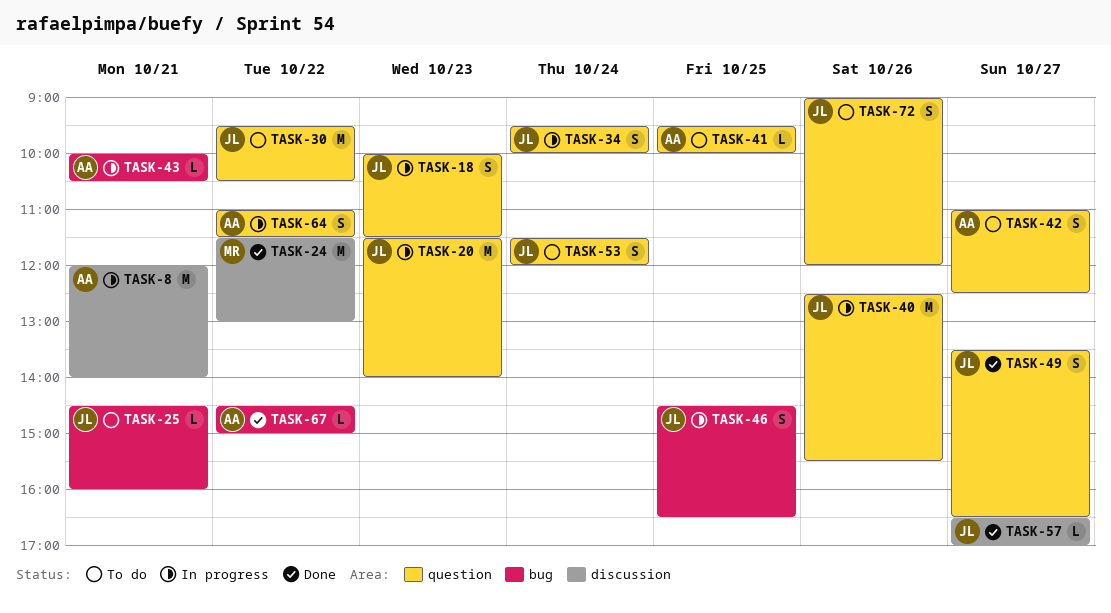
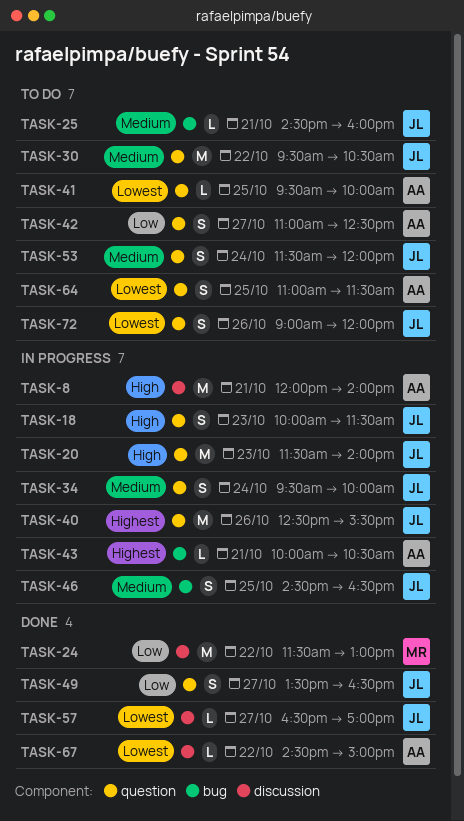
TASK-64, status: In progress -> To do
TASK-64, day: Oct 22 -> Oct 25
TASK-67, label: bug -> discussion

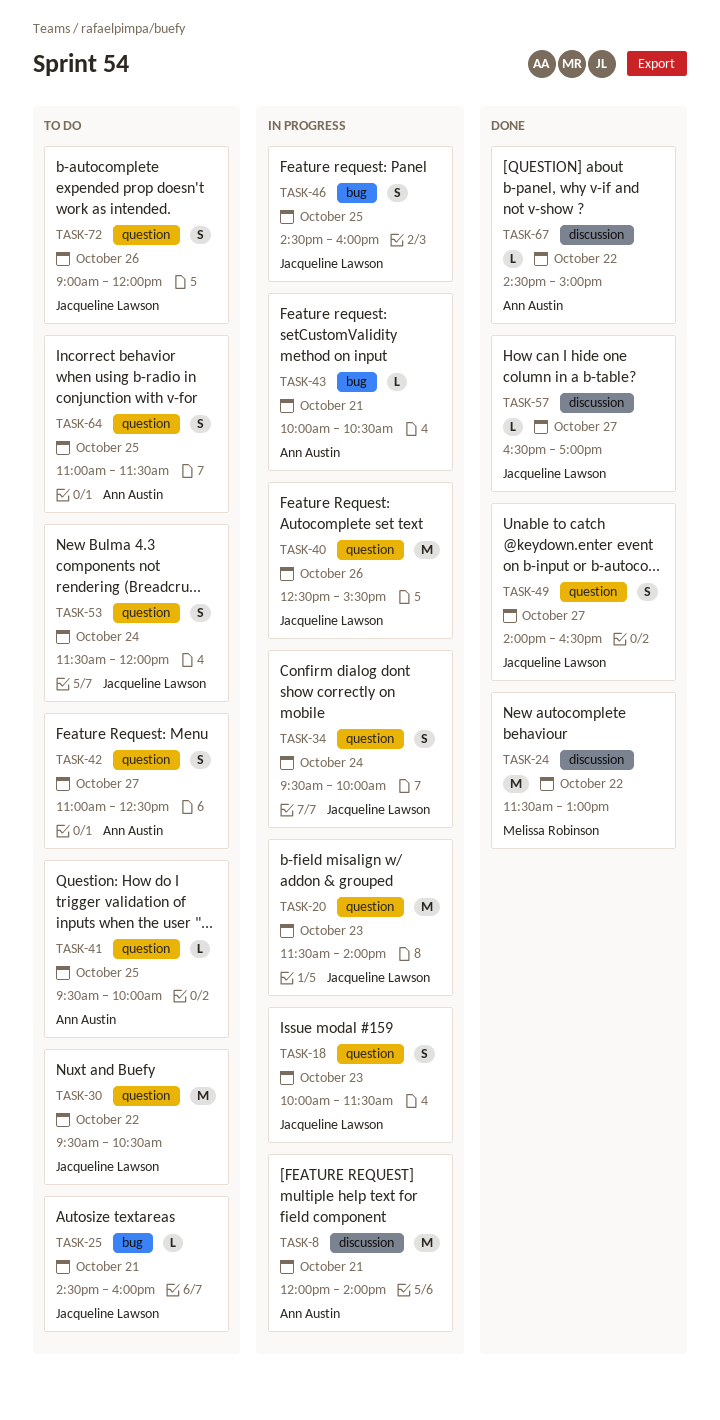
TASK-46, ends: 16:30 -> 16:00
TASK-49, begins: 13:30 -> 14:00

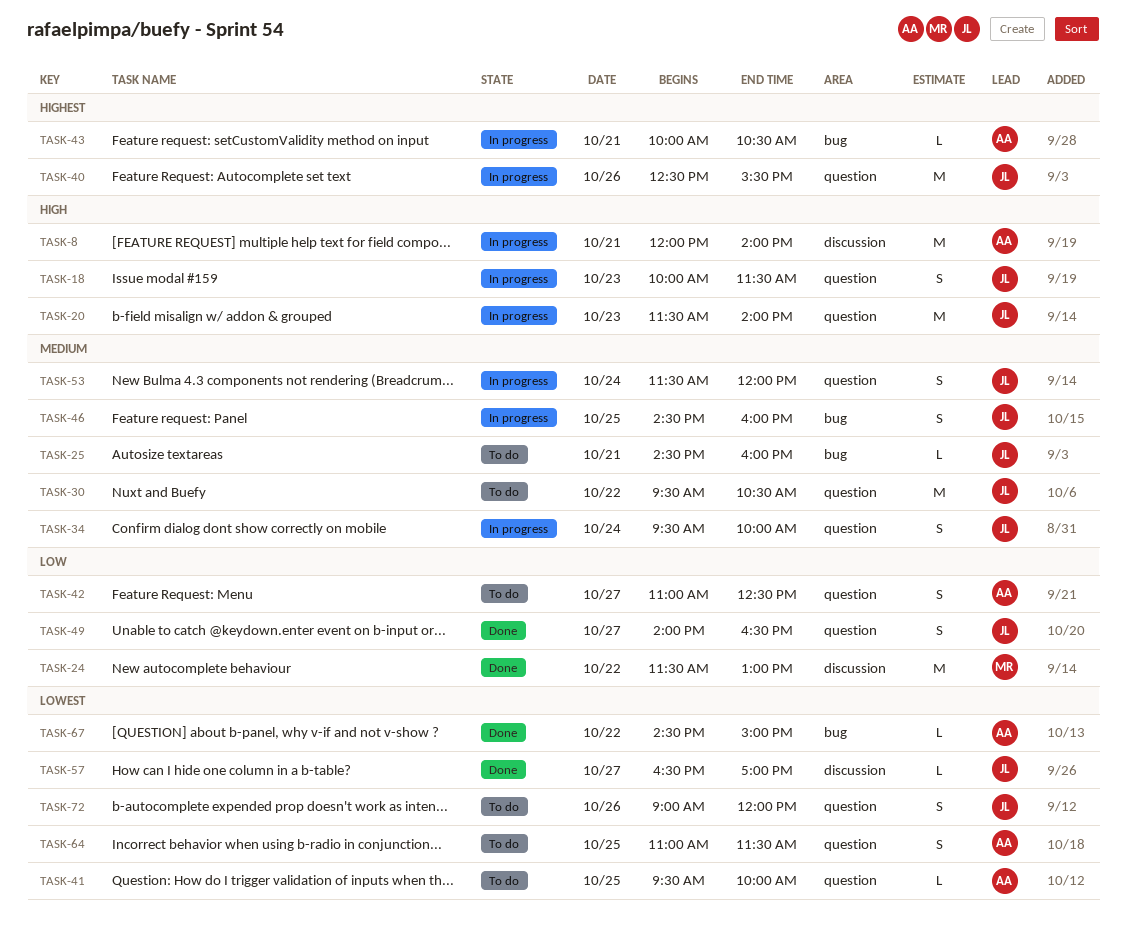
TASK-53, status: To do -> In progress
TASK-67, label: discussion -> bug

